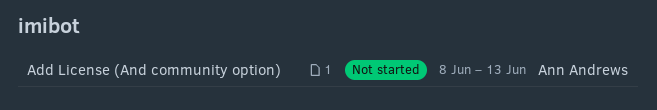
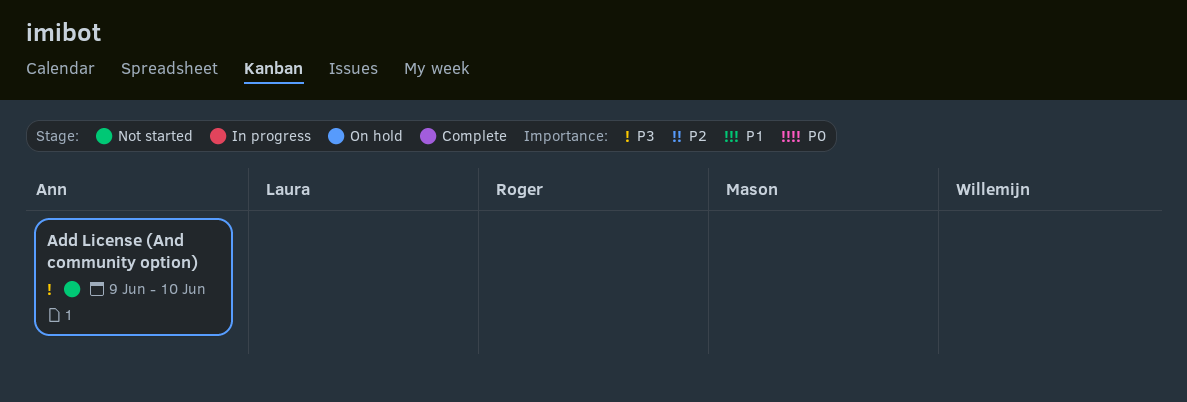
Add License (And community option), start: Jun 8 -> Jun 9
Add License (And community option), due: Jun 13 -> Jun 10

